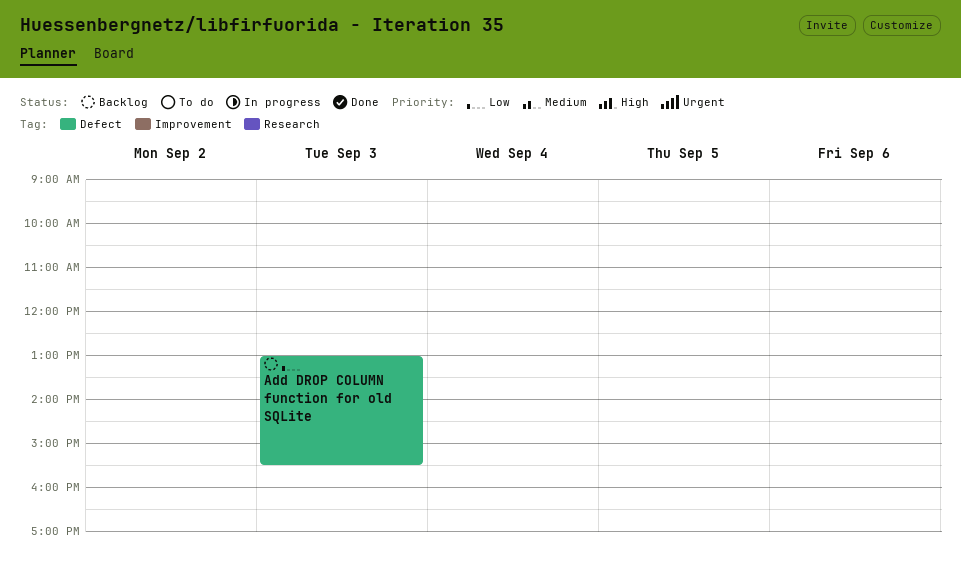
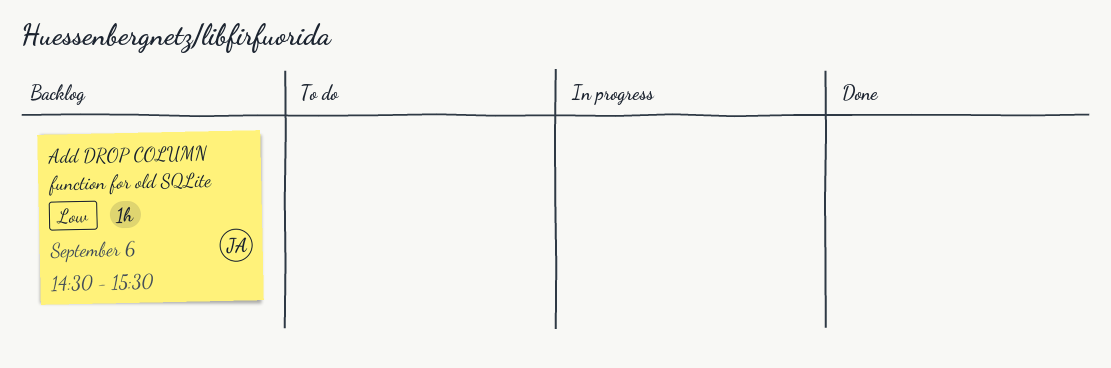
Add DROP COLUMN function for old SQLite, day: Sep 3 -> Sep 6
Add DROP COLUMN function for old SQLite, begins: 13:00 -> 14:30

